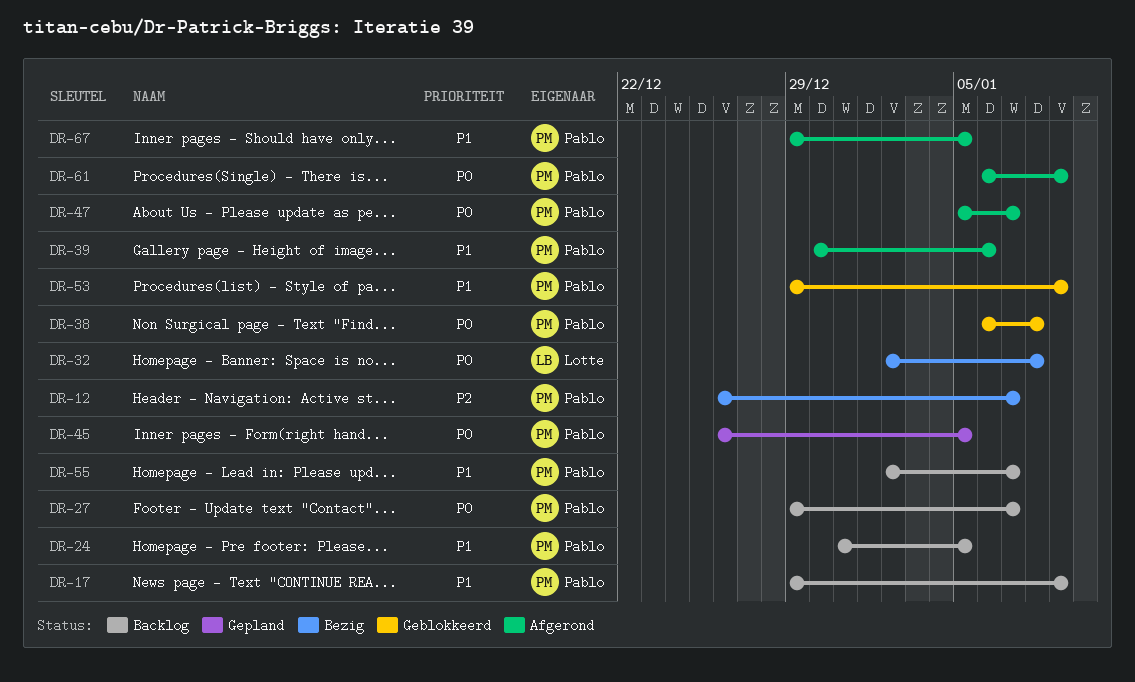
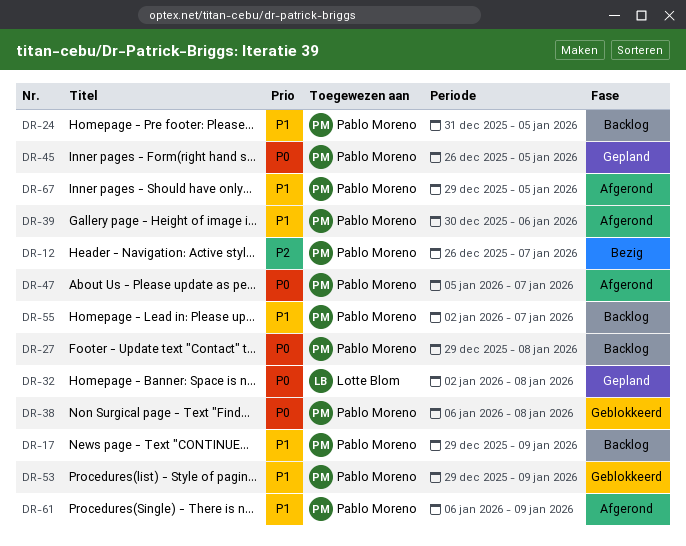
DR-27, due: Jan 7 -> Jan 8
DR-32, status: Bezig -> Gepland
DR-61, priority: P0 -> P1

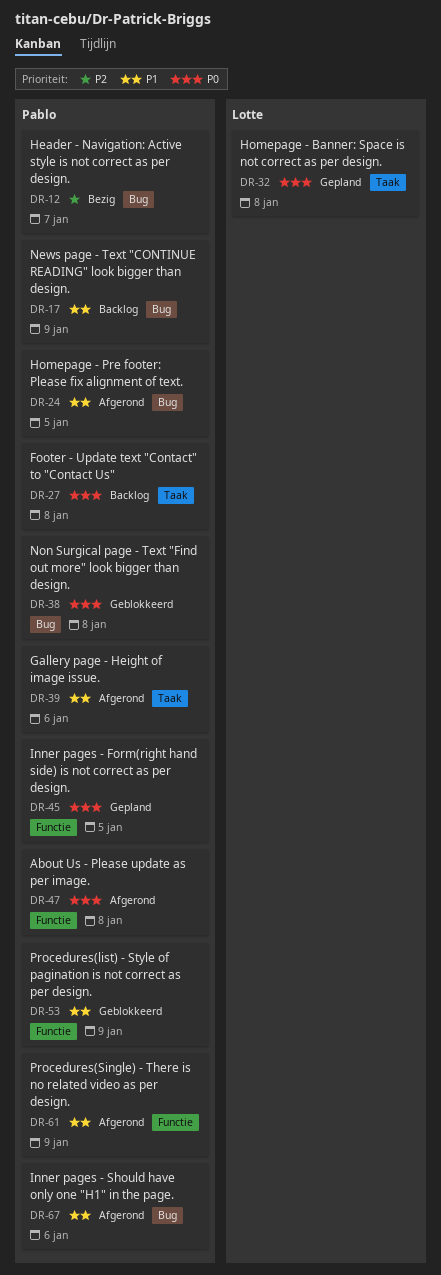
DR-24, status: Backlog -> Afgerond
DR-47, due: Jan 7 -> Jan 8
DR-55: present -> none
DR-67, due: Jan 5 -> Jan 6

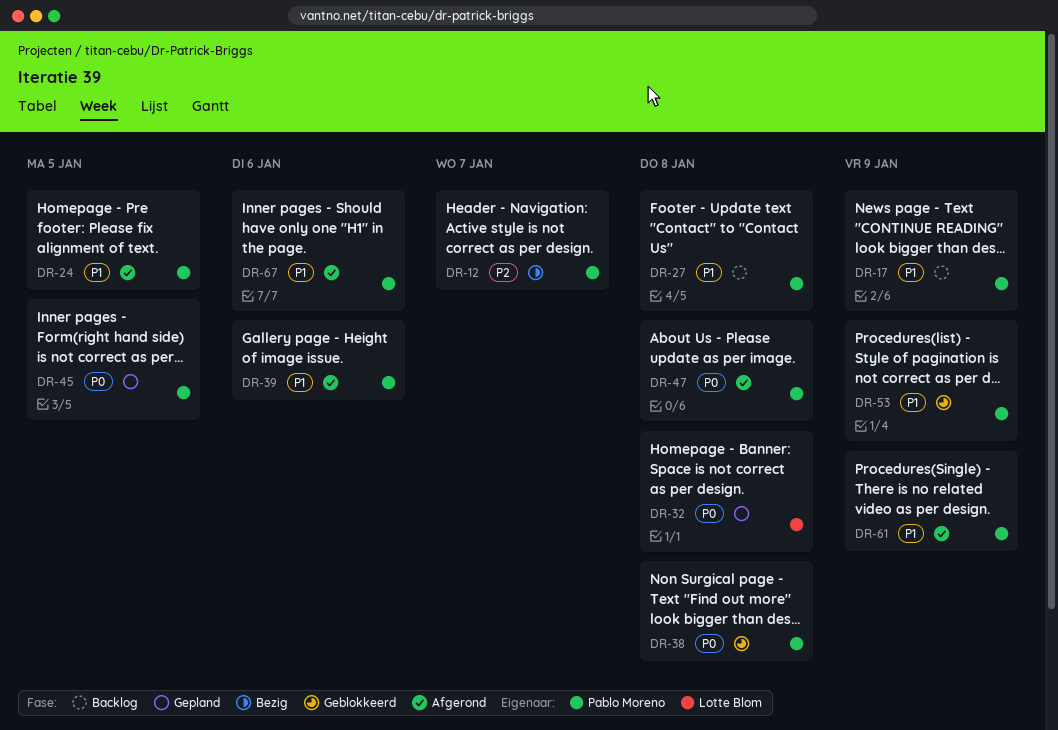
DR-27, priority: P0 -> P1

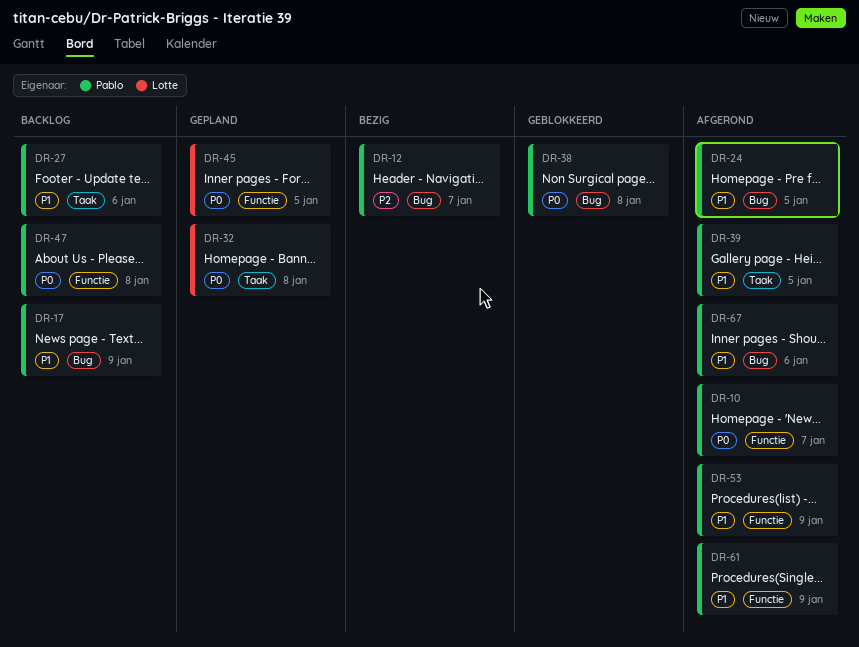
DR-10: none -> present
DR-27, due: Jan 8 -> Jan 6
DR-39, due: Jan 6 -> Jan 5
DR-45, owner: Pablo Moreno -> Lotte Blom
DR-47, status: Afgerond -> Backlog
DR-53, status: Geblokkeerd -> Afgerond

